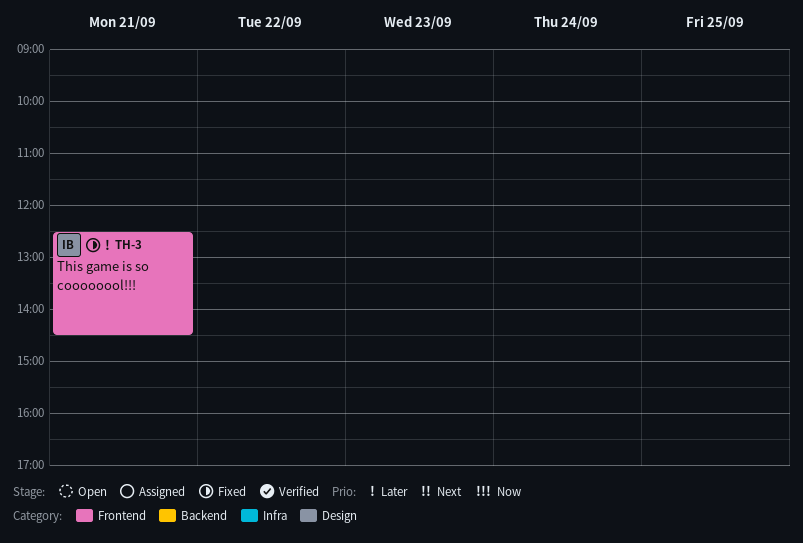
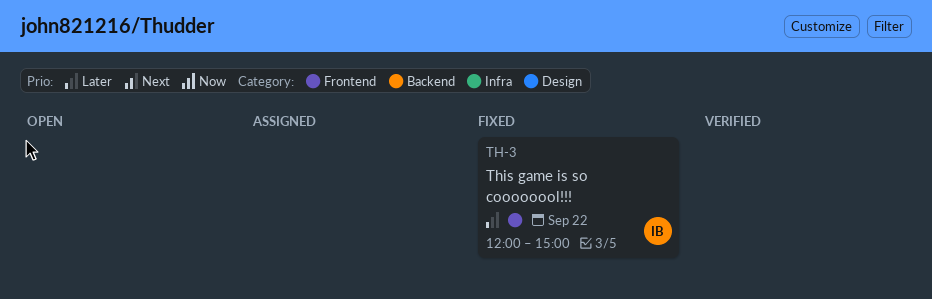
TH-3, day: Sep 21 -> Sep 22
TH-3, begins: 12:30 -> 12:00
TH-3, ends: 14:30 -> 15:00

